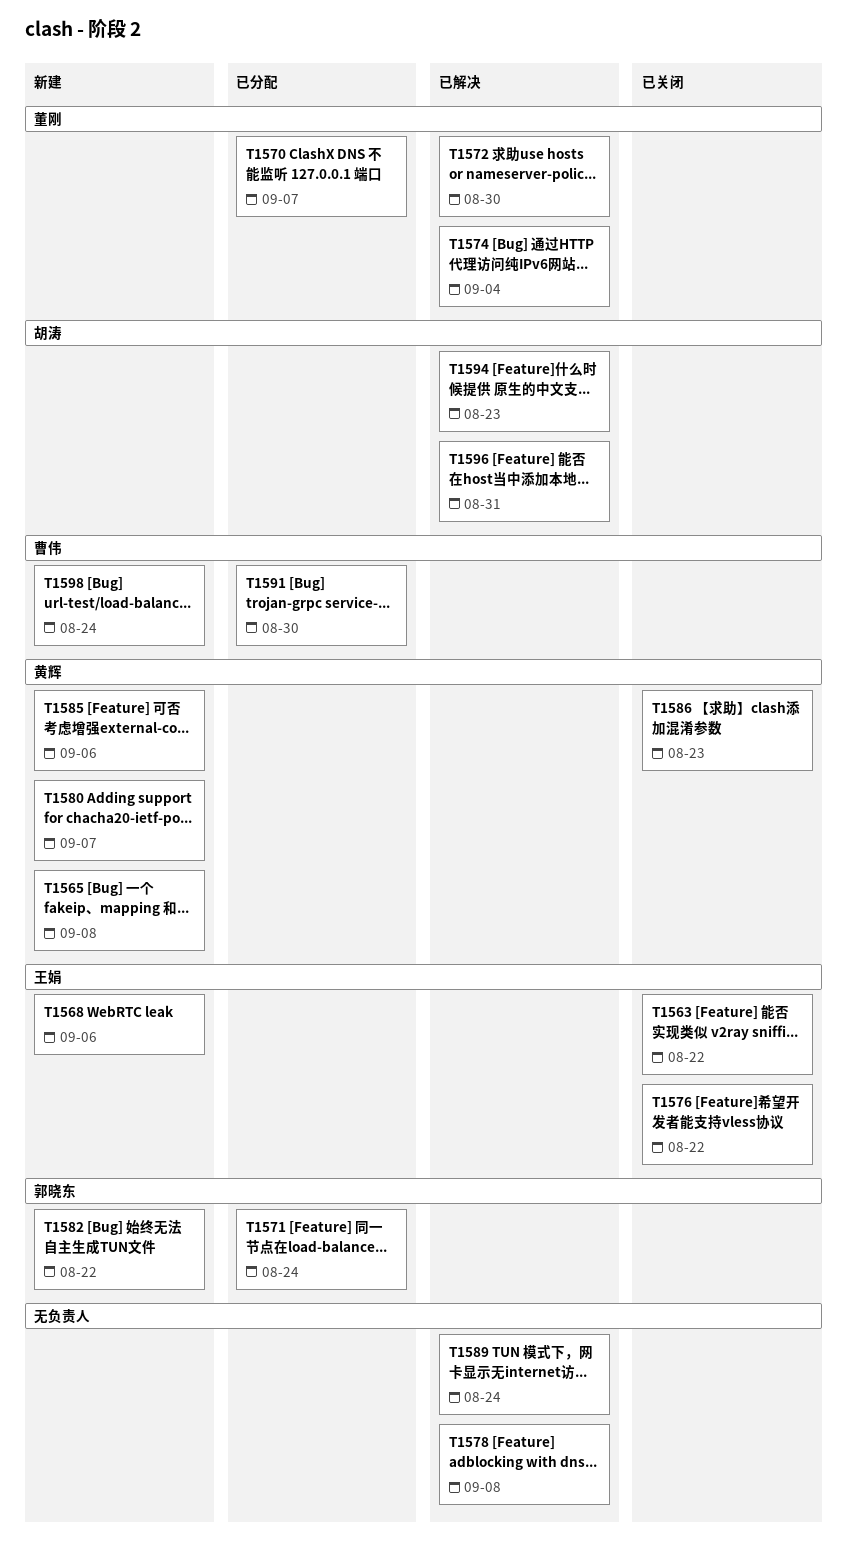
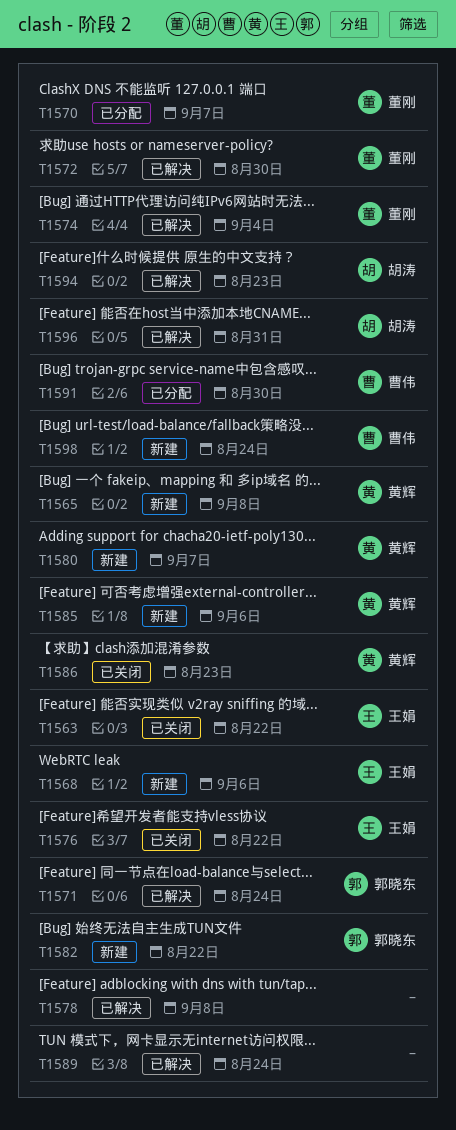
T1571, status: 已分配 -> 已解决

